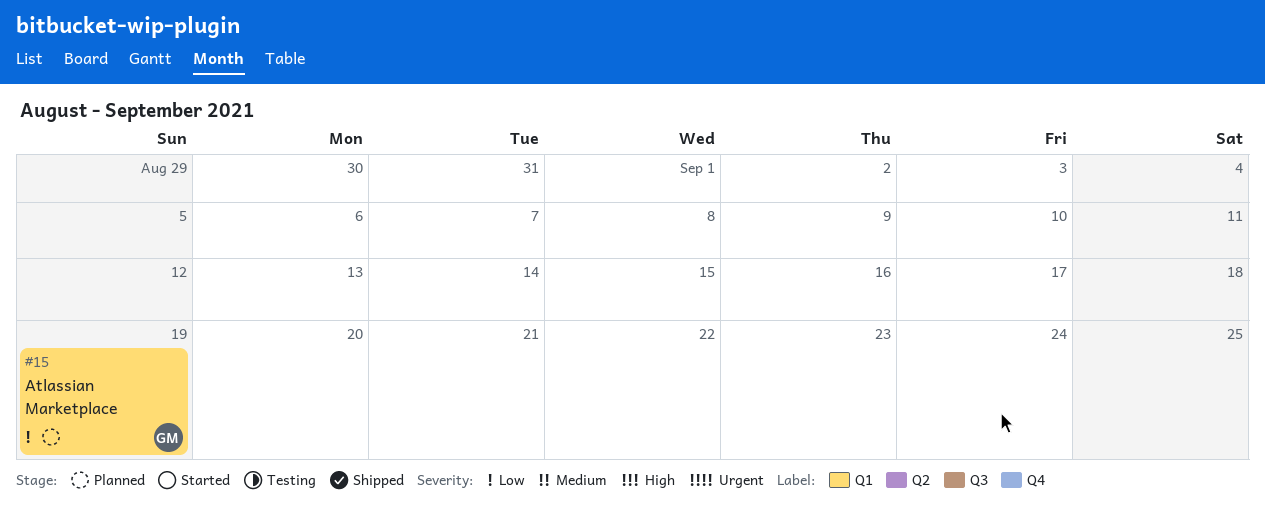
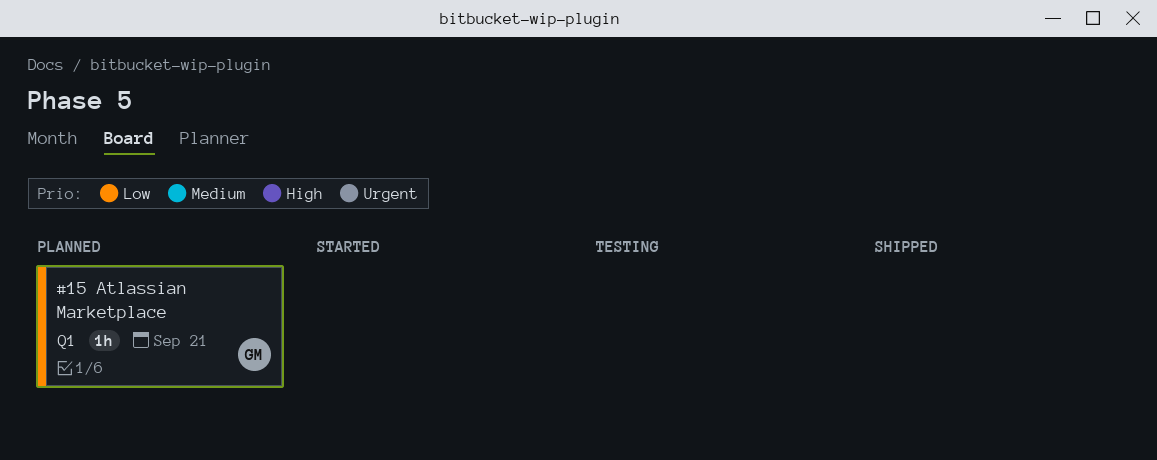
#15, due: Sep 19 -> Sep 21

